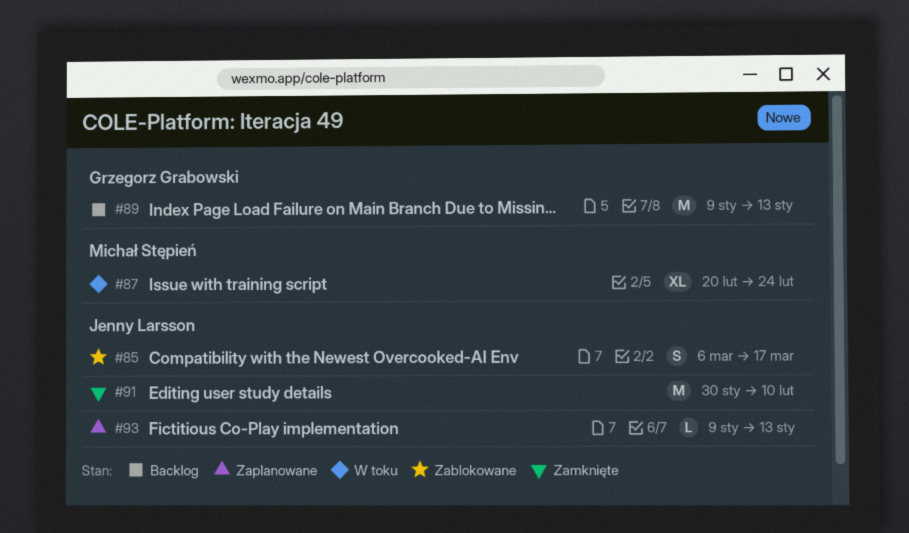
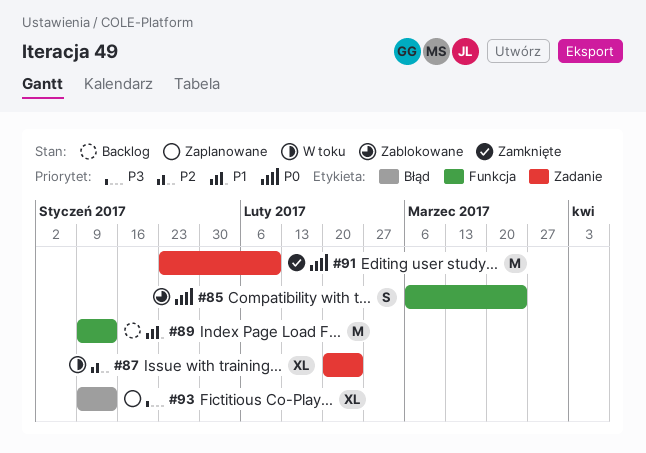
#85, due: Mar 17 -> Mar 24
#91, start: Jan 30 -> Jan 23
#93, estimate: L -> XL

